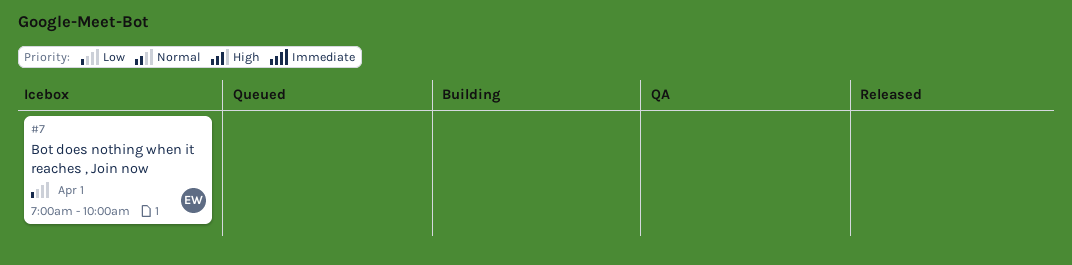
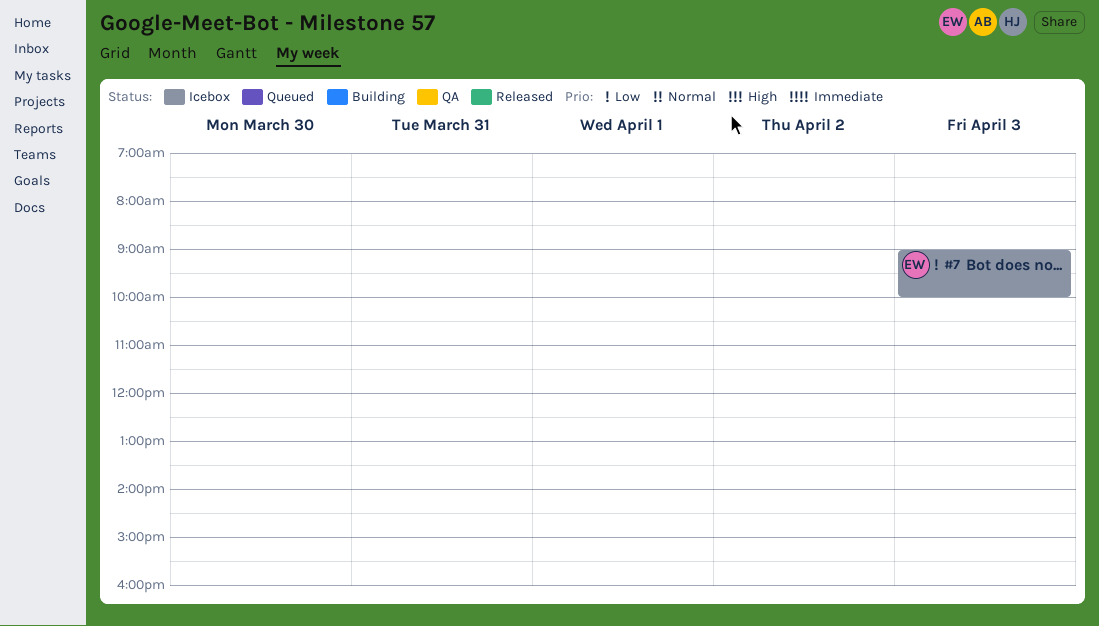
#7, day: Apr 1 -> Apr 3
#7, begins: 07:00 -> 09:00

